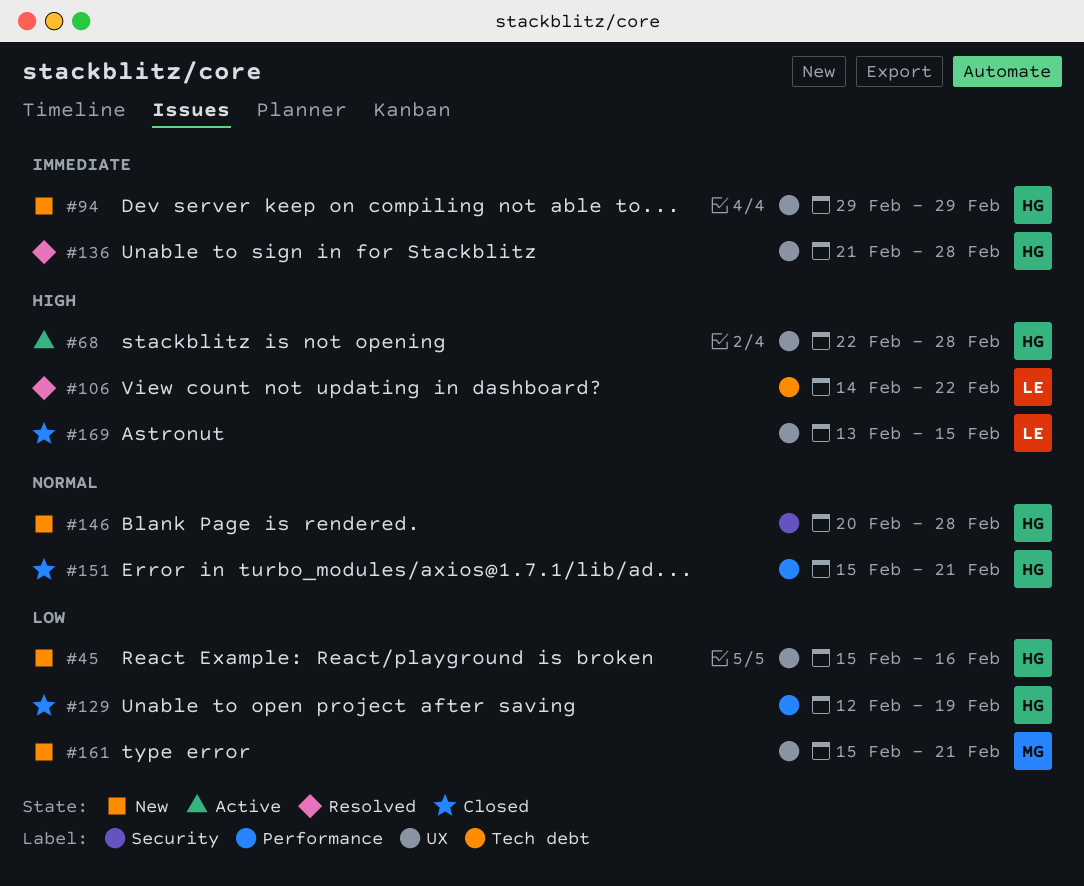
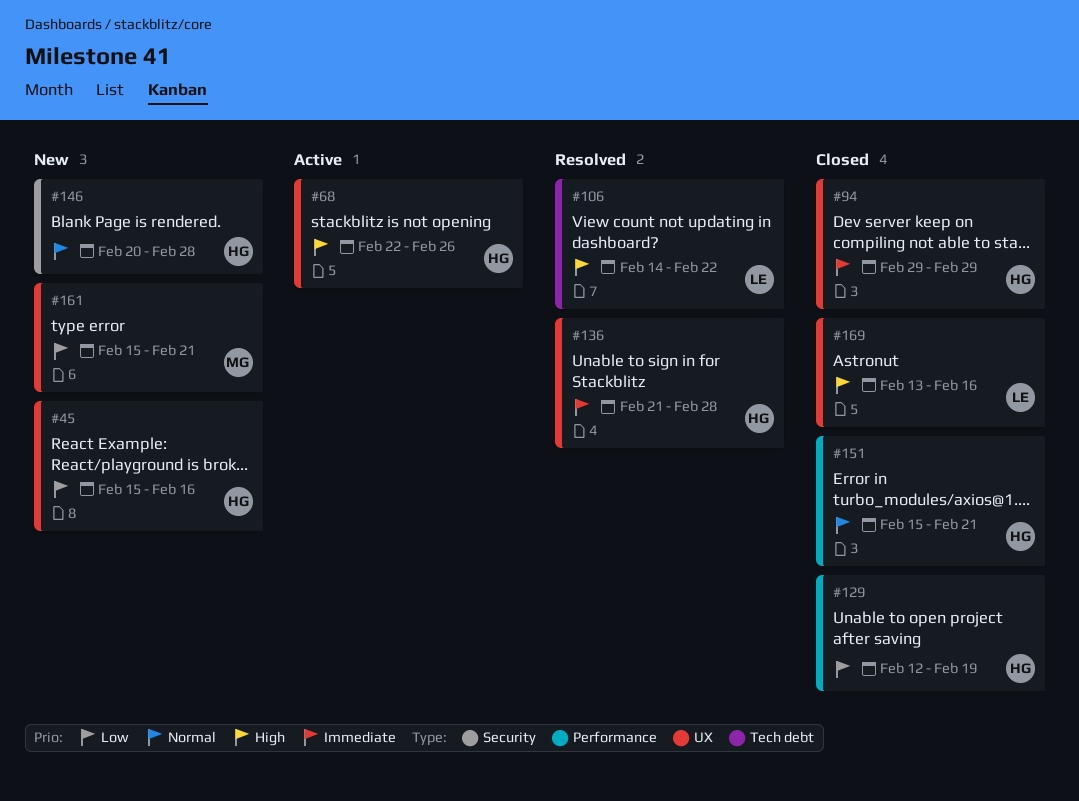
#68, due: Feb 28 -> Feb 26
#94, status: New -> Closed
#169, due: Feb 15 -> Feb 16

